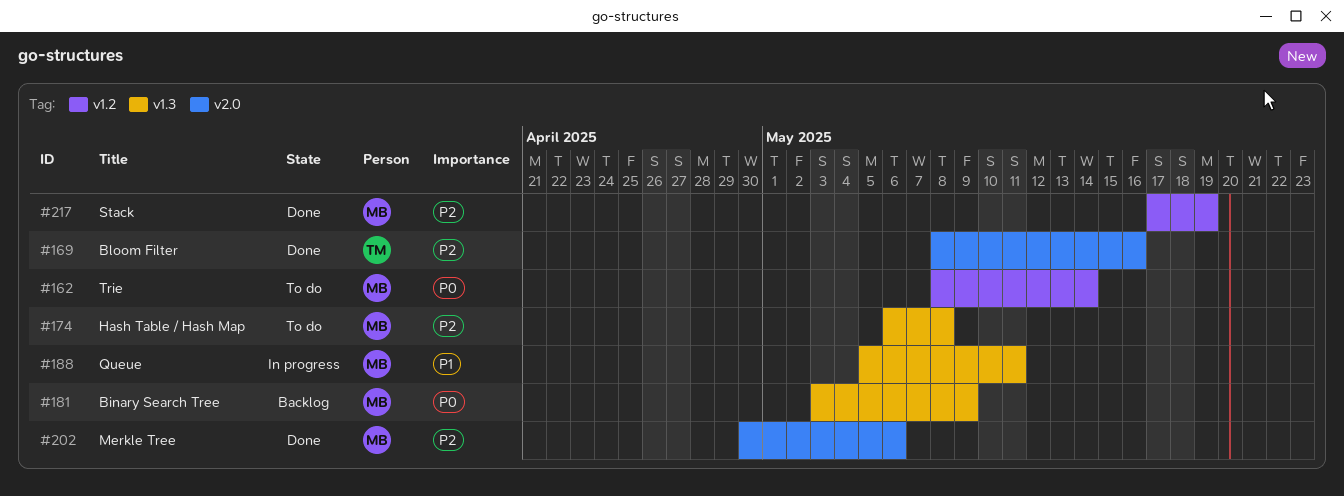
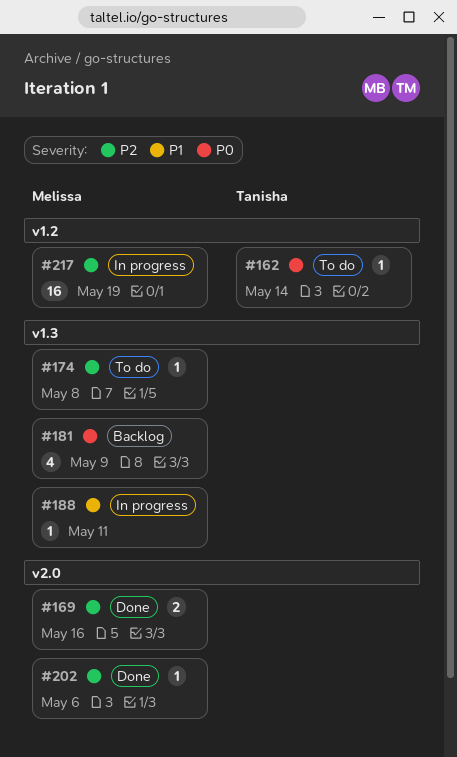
#162, owner: Melissa -> Tanisha
#169, owner: Tanisha -> Melissa
#217, status: Done -> In progress

